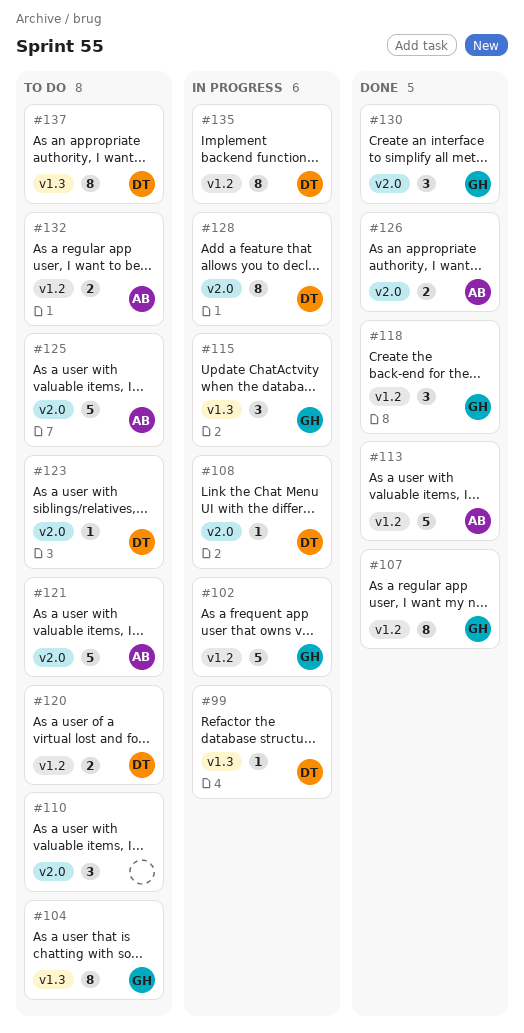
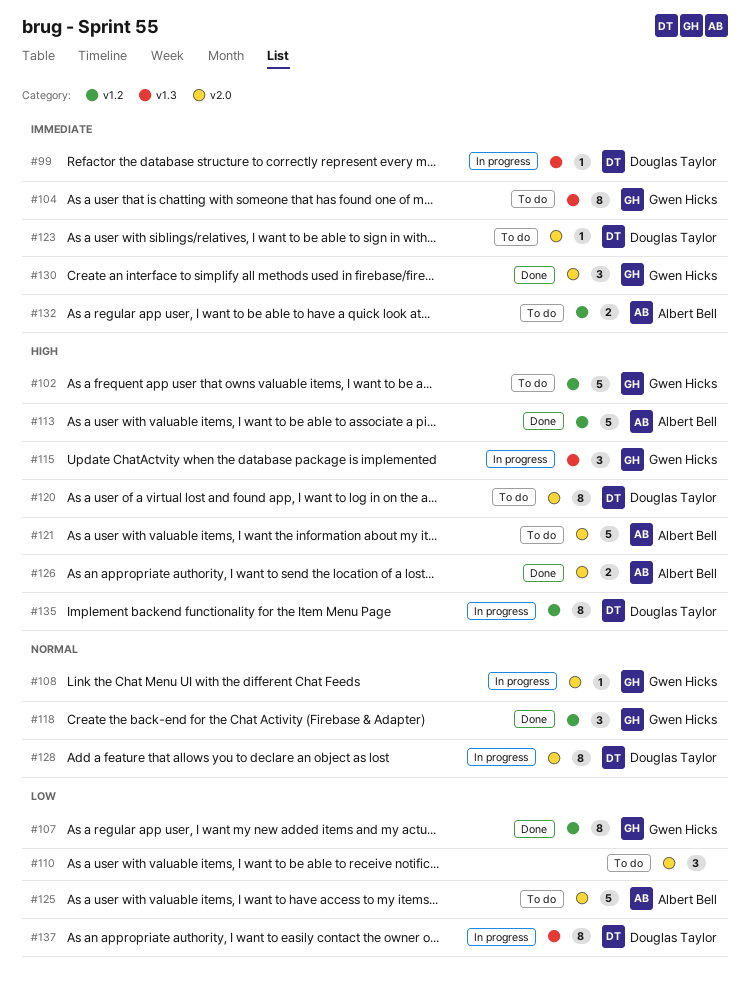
#102, status: In progress -> To do
#108, owner: Douglas Taylor -> Gwen Hicks
#120, label: v1.2 -> v2.0
#120, estimate: 2 -> 8
#137, status: To do -> In progress

